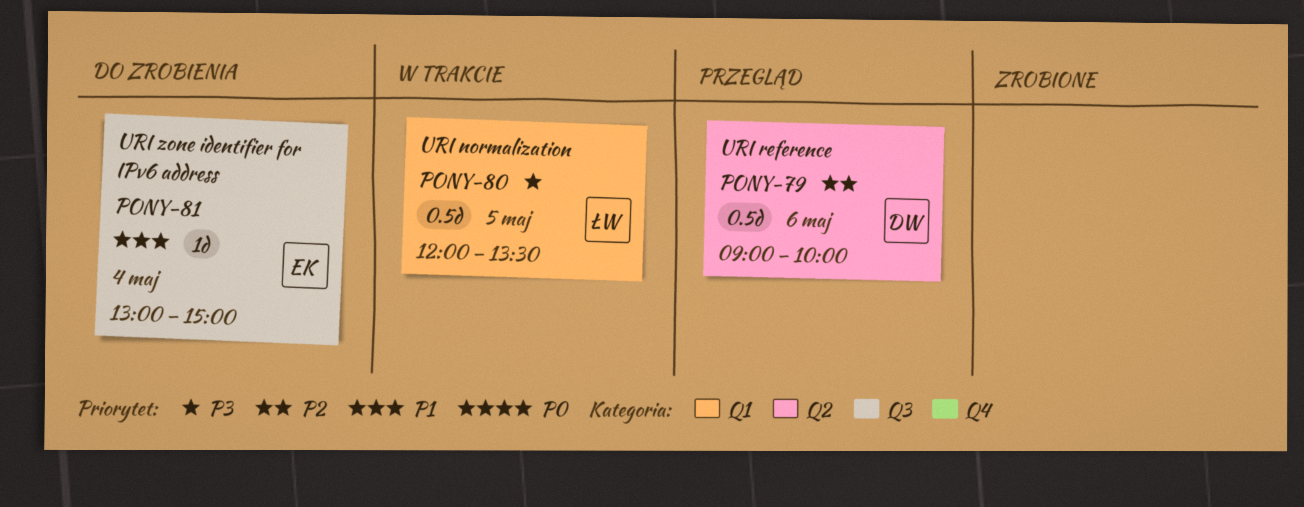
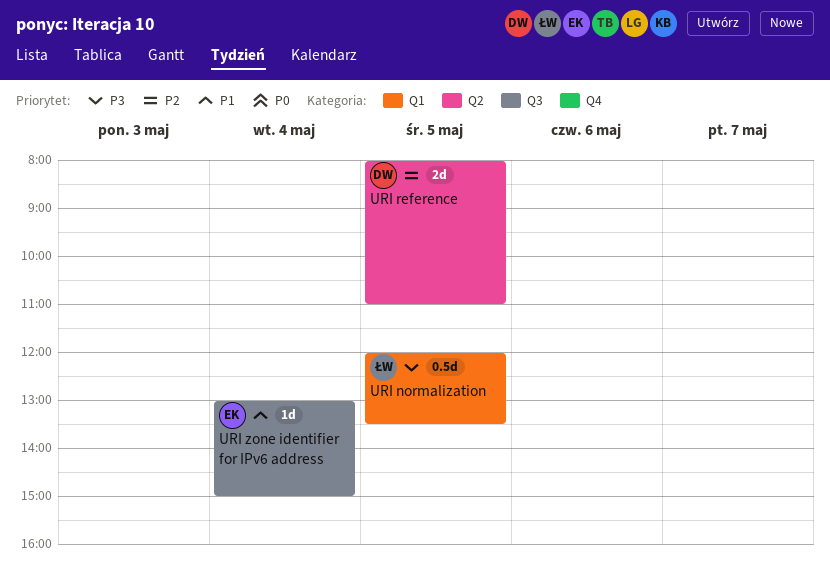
URI reference, estimate: 0.5d -> 2d
URI reference, day: May 6 -> May 5
URI reference, begins: 09:00 -> 08:00
URI reference, ends: 10:00 -> 11:00

